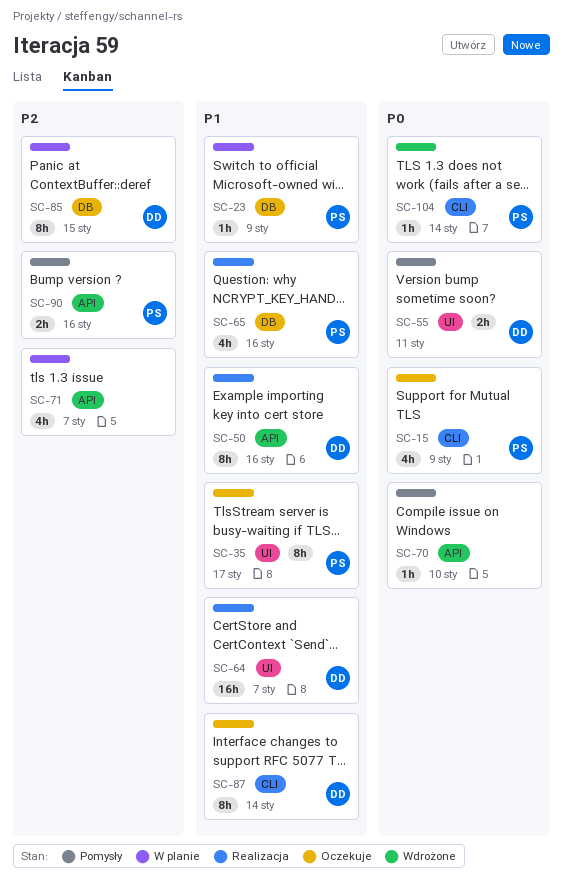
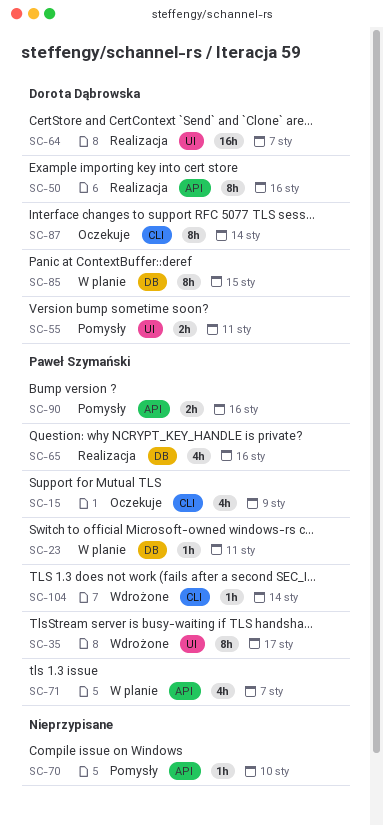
SC-23, due: Jan 9 -> Jan 11
SC-35, status: Oczekuje -> Wdrożone
SC-71, owner: none -> Paweł Szymański

